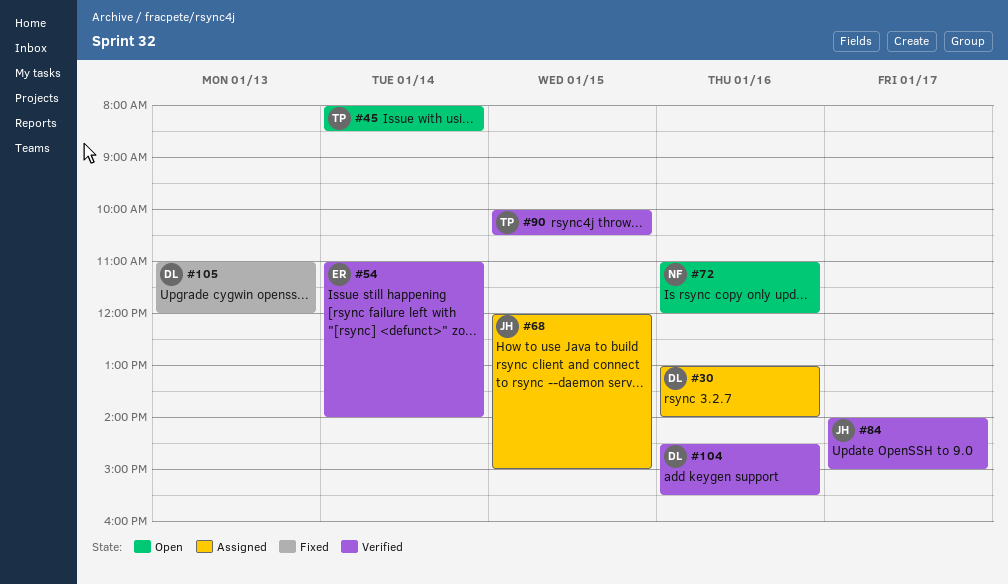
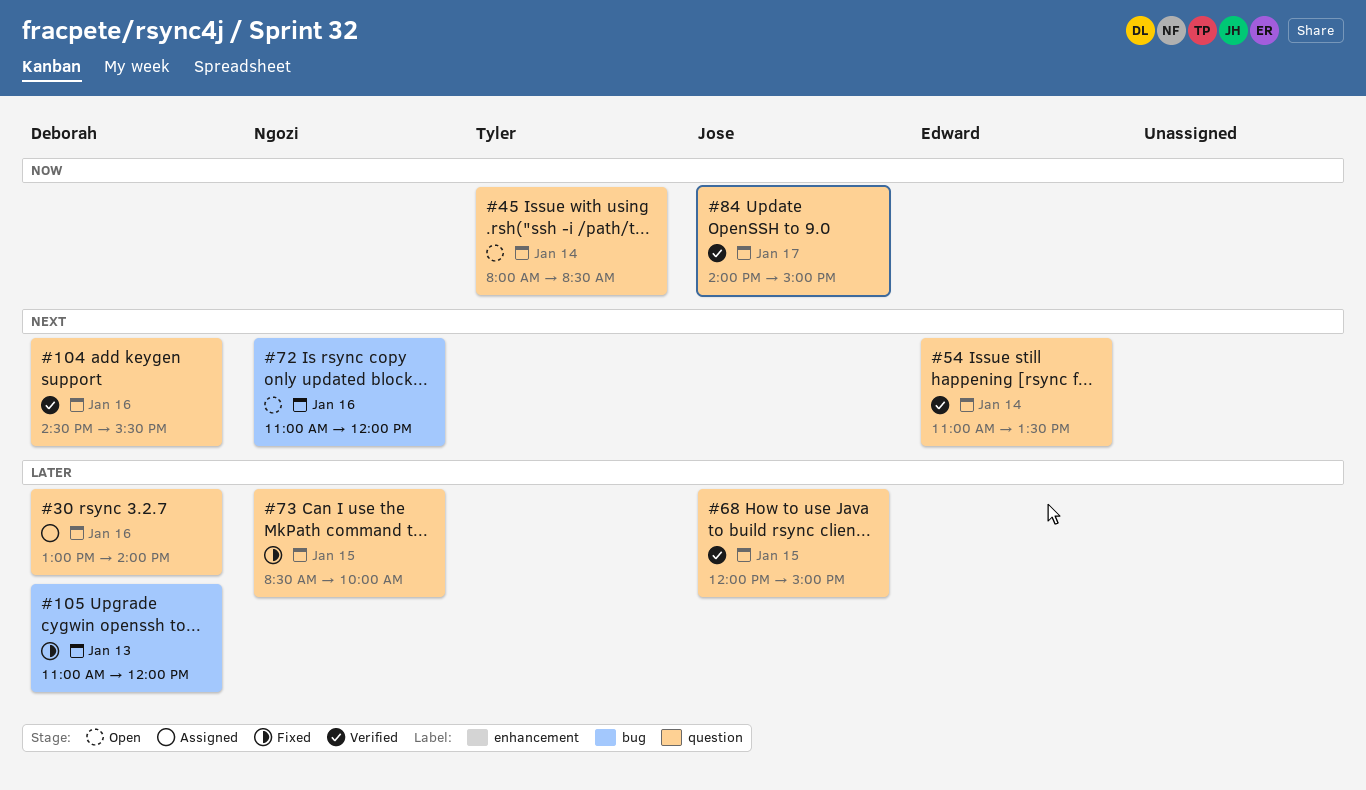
#54, ends: 14:00 -> 13:30
#68, status: Assigned -> Verified
#73: none -> present
#90: present -> none

